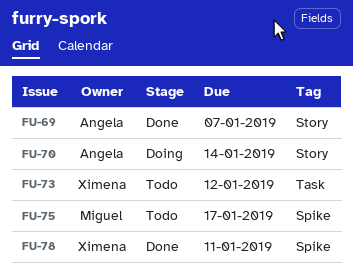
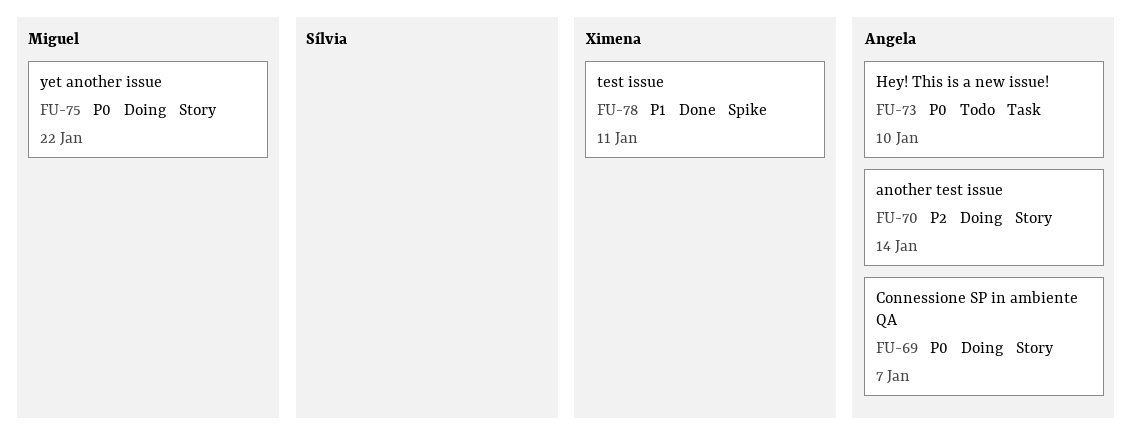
FU-69, status: Done -> Doing
FU-73, owner: Ximena -> Angela
FU-73, due: Jan 12 -> Jan 10
FU-75, status: Todo -> Doing
FU-75, label: Spike -> Story
FU-75, due: Jan 17 -> Jan 22

